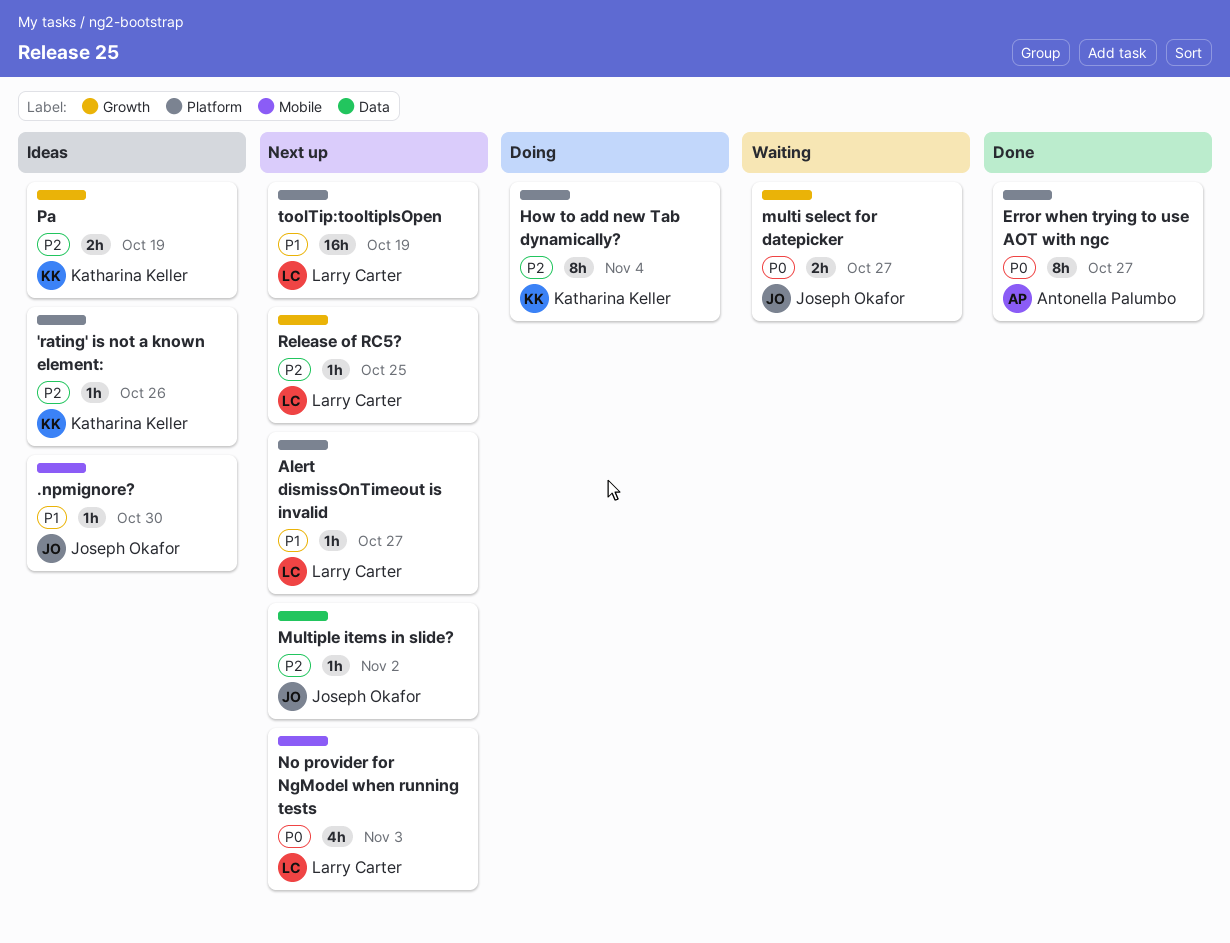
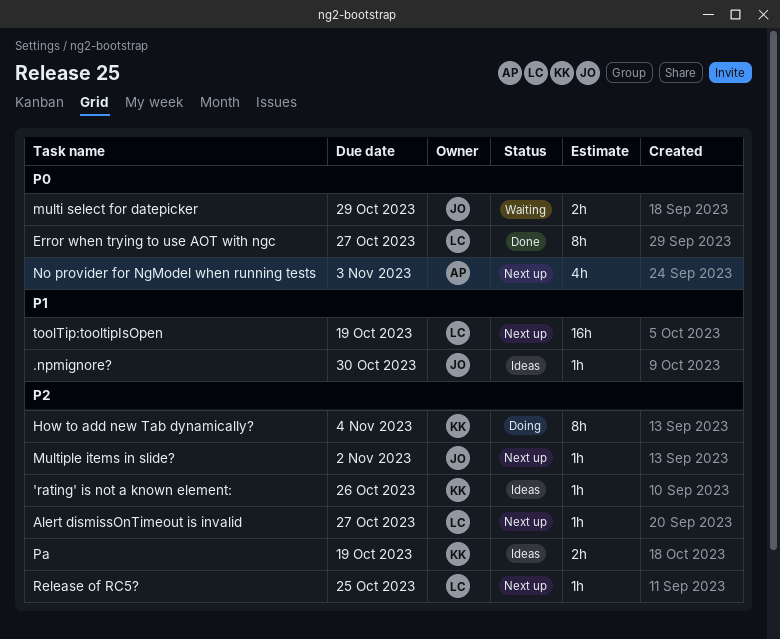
Alert dismissOnTimeout is invalid, priority: P1 -> P2
Error when trying to use AOT with ngc, owner: Antonella Palumbo -> Larry Carter
multi select for datepicker, due: Oct 27 -> Oct 29
No provider for NgModel when running tests, owner: Larry Carter -> Antonella Palumbo

